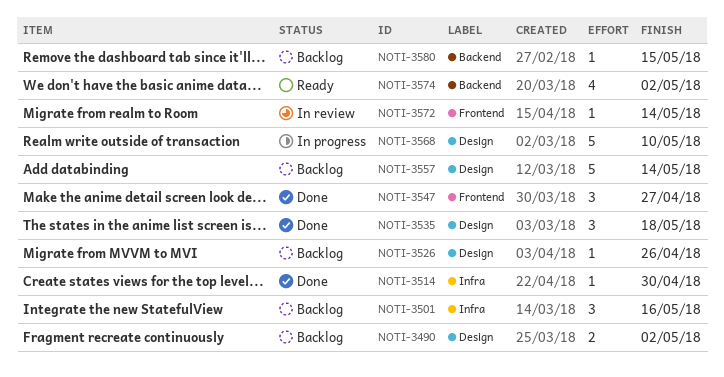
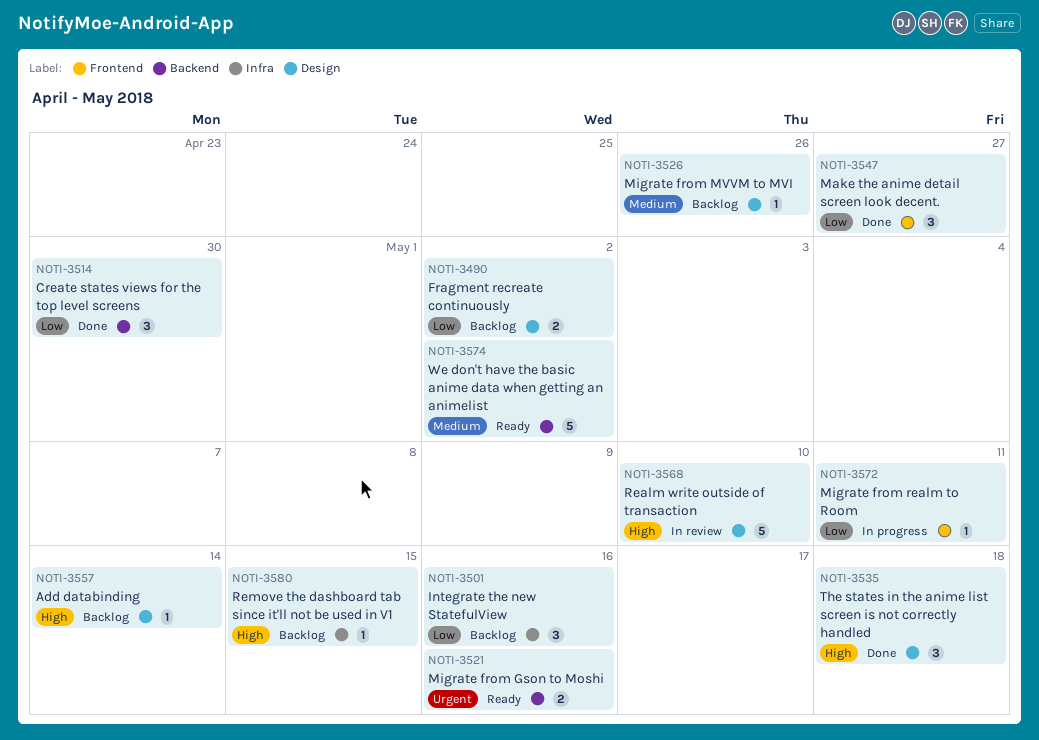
NOTI-3514, label: Infra -> Backend
NOTI-3514, estimate: 1 -> 3
NOTI-3521: none -> present
NOTI-3557, estimate: 5 -> 1
NOTI-3568, status: In progress -> In review
NOTI-3572, status: In review -> In progress
NOTI-3572, due: May 14 -> May 11
NOTI-3574, estimate: 4 -> 5
NOTI-3580, label: Backend -> Infra

